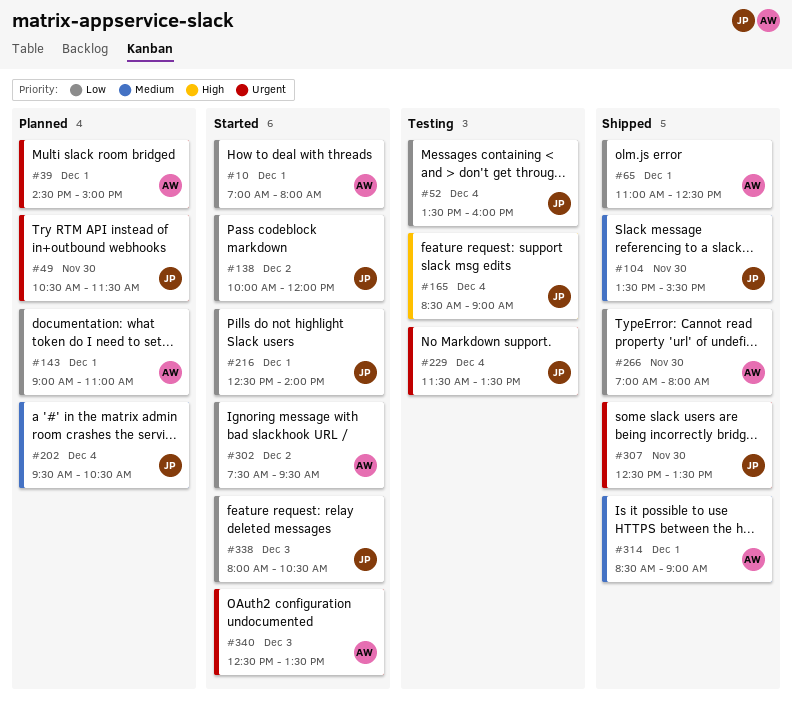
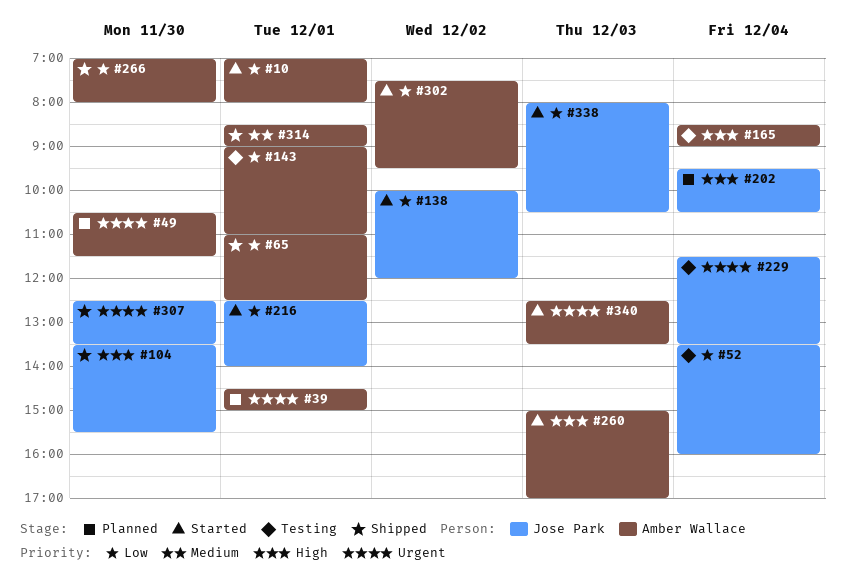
#49, owner: Jose Park -> Amber Wallace
#104, priority: Medium -> High
#143, status: Planned -> Testing
#165, owner: Jose Park -> Amber Wallace
#202, priority: Medium -> High
#260: none -> present

